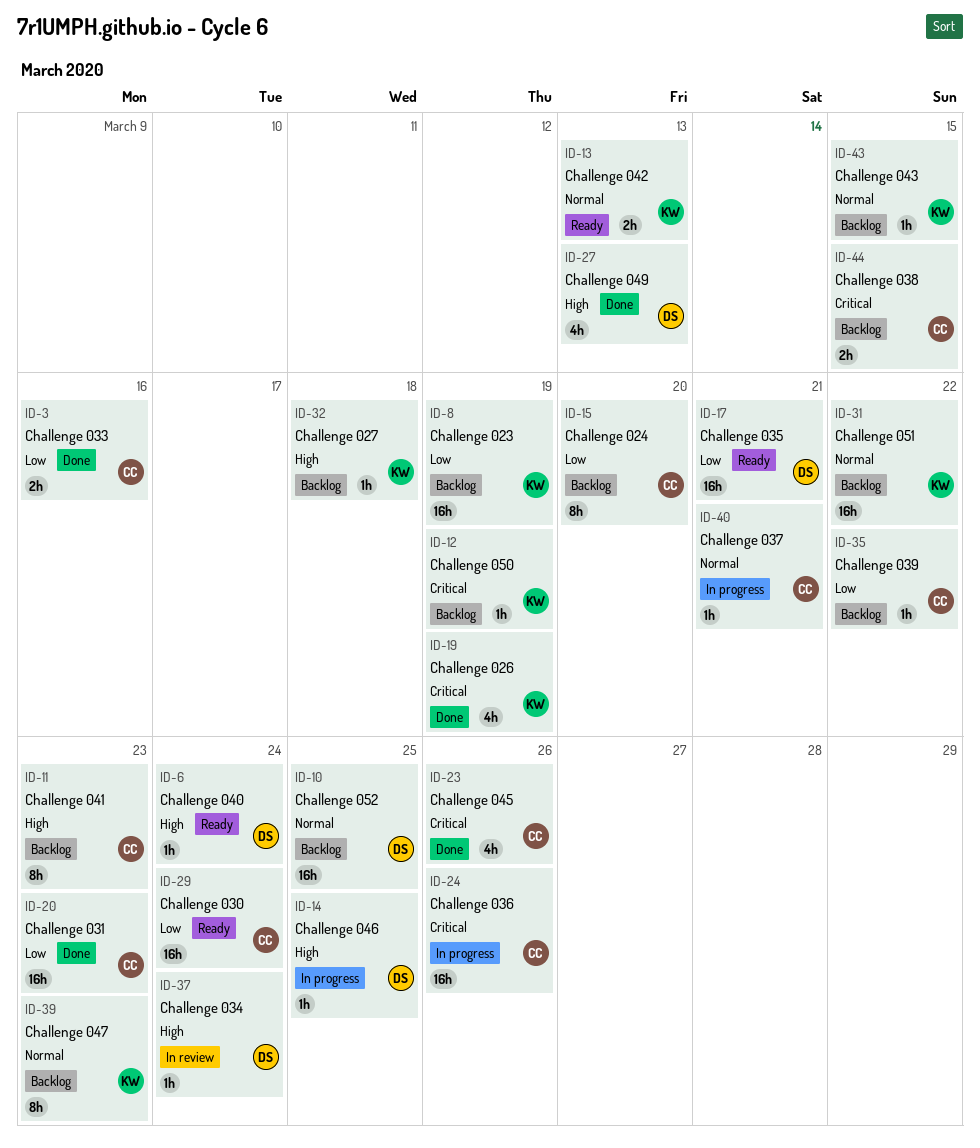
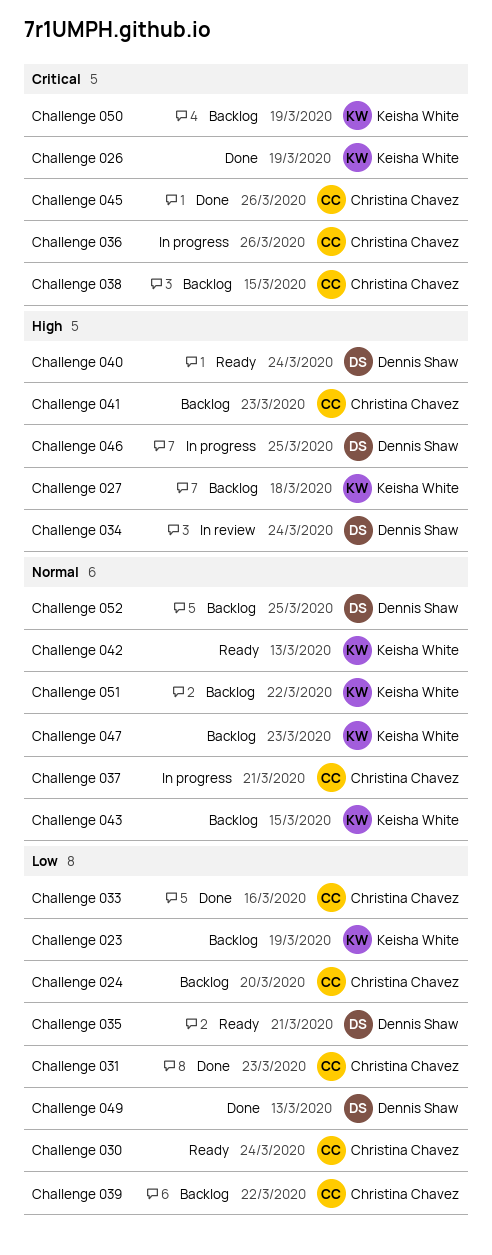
Challenge 049, priority: High -> Low

